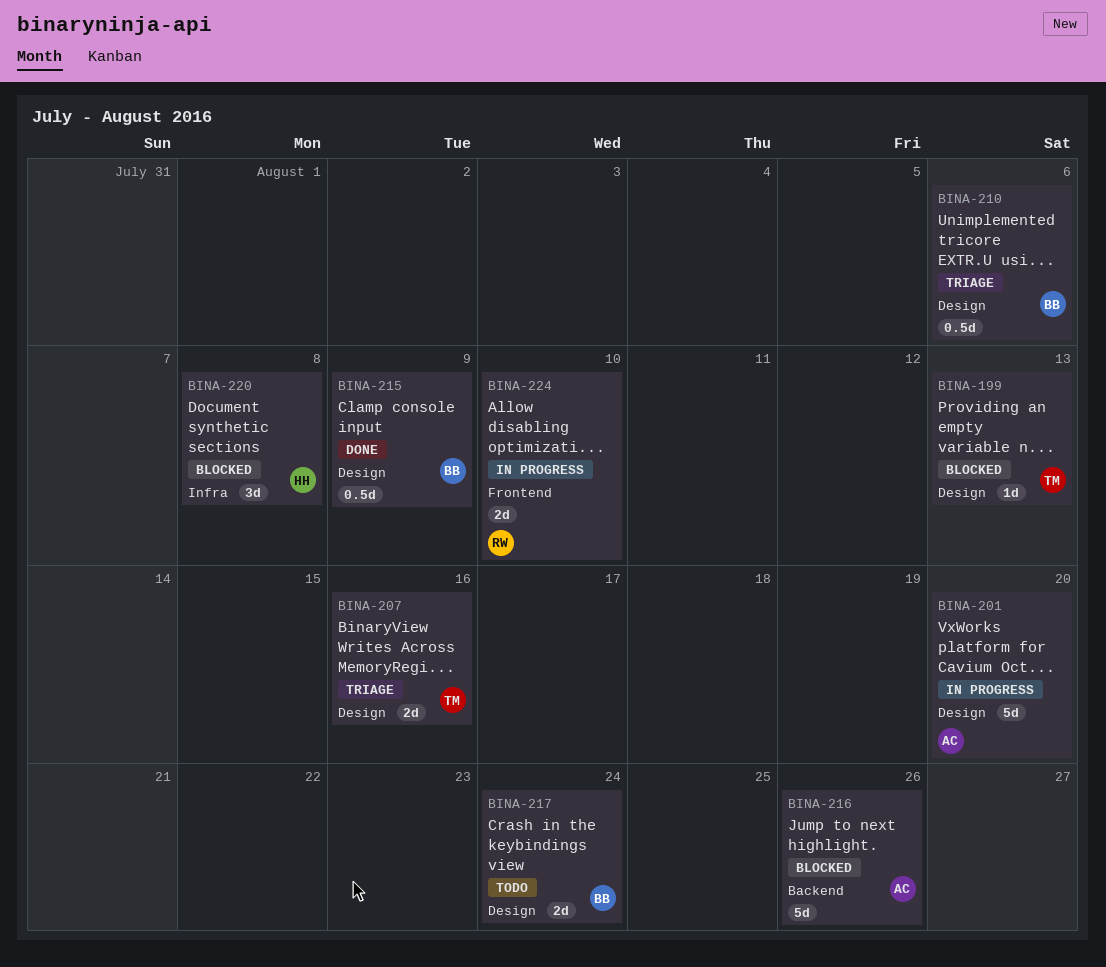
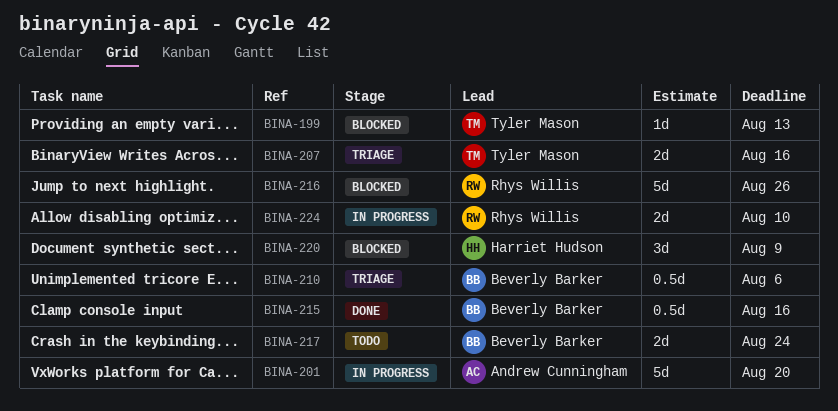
BINA-215, due: Aug 9 -> Aug 16
BINA-216, owner: Andrew Cunningham -> Rhys Willis
BINA-220, due: Aug 8 -> Aug 9

